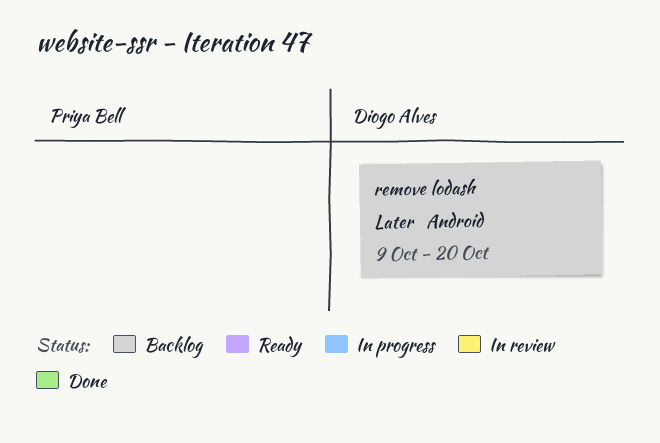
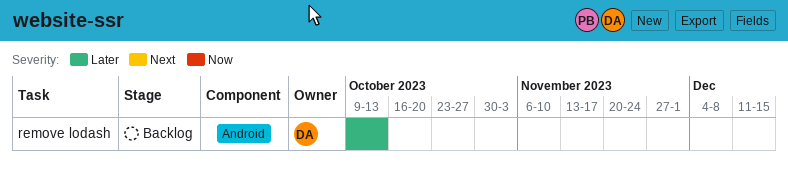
remove lodash, due: Oct 20 -> Oct 13

